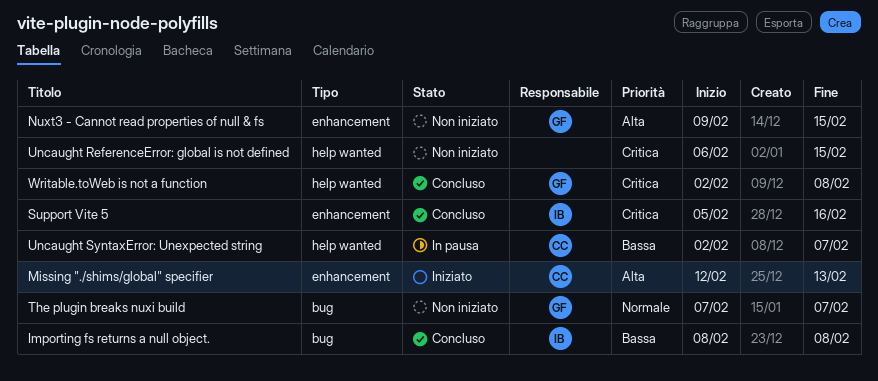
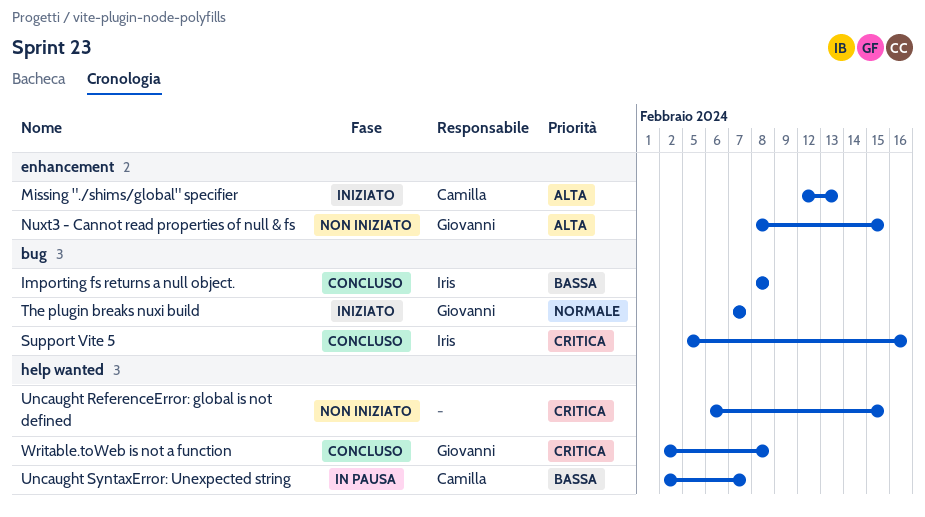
Nuxt3 - Cannot read properties of null & fs, start: Feb 9 -> Feb 8
Support Vite 5, label: enhancement -> bug
The plugin breaks nuxi build, status: Non iniziato -> Iniziato

